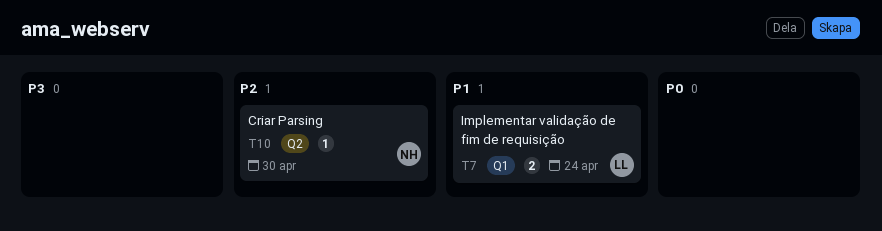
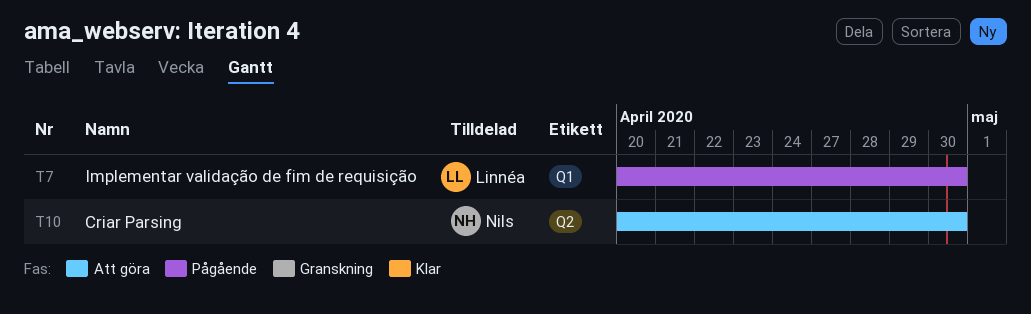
T7, due: Apr 24 -> Apr 30

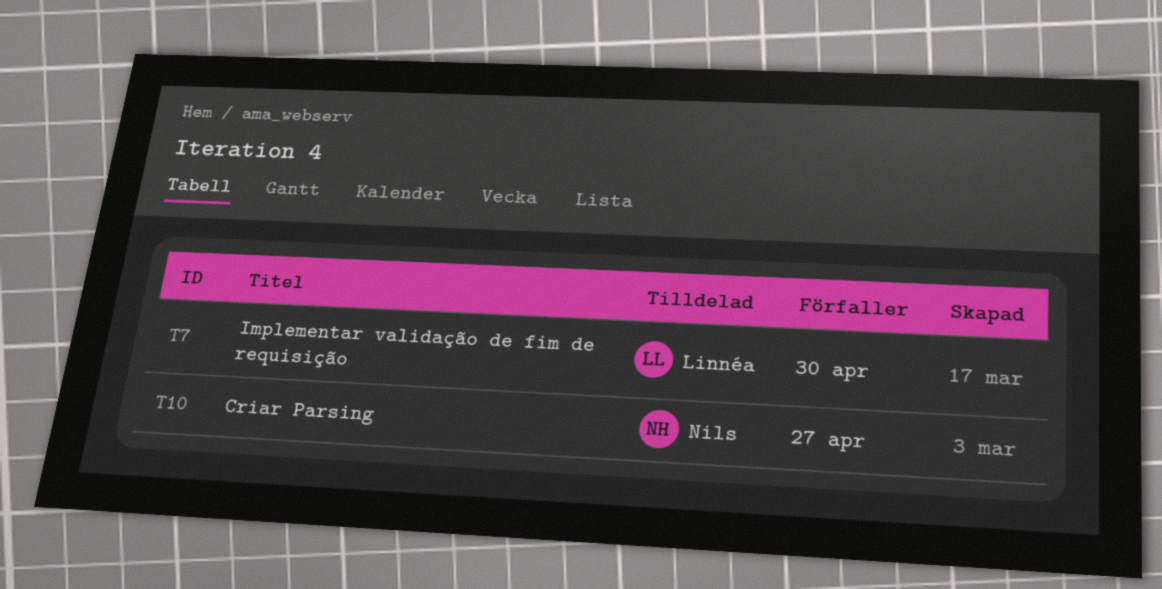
T10, due: Apr 30 -> Apr 27

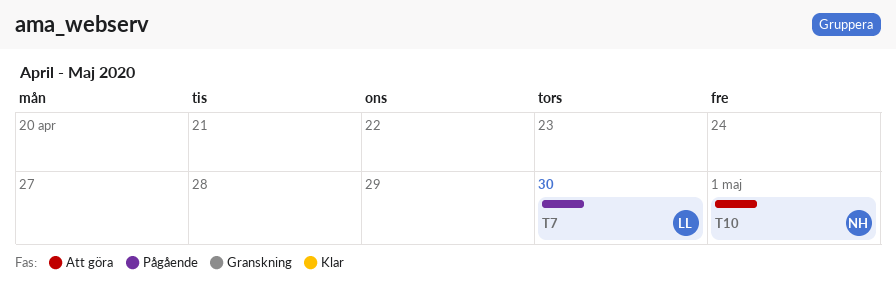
T10, due: Apr 27 -> May 1

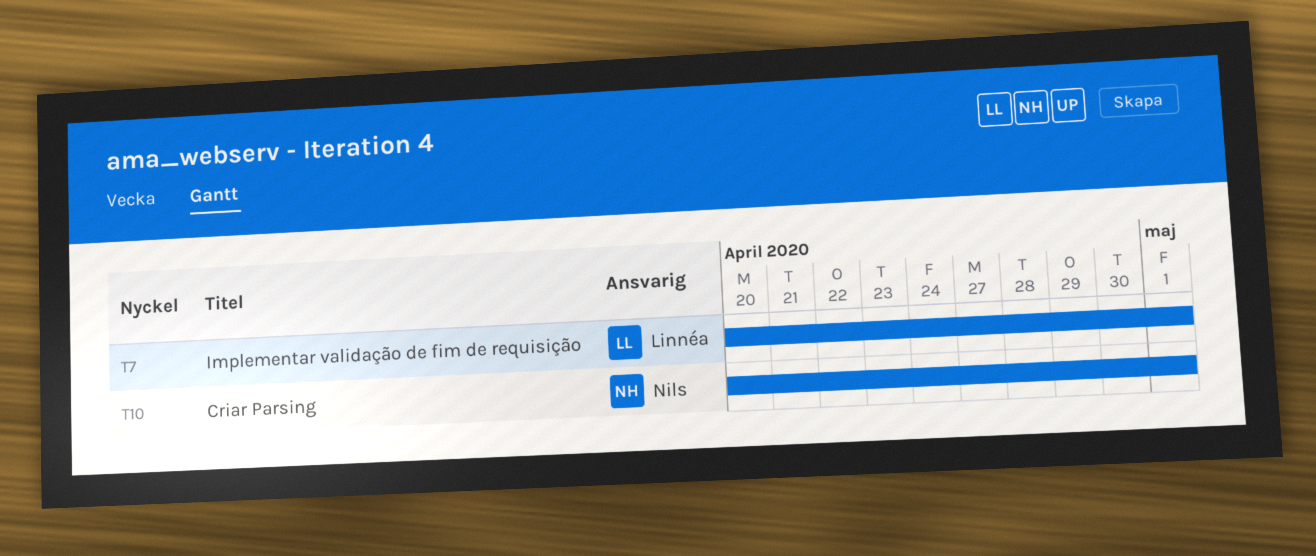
T7, due: Apr 30 -> May 1

